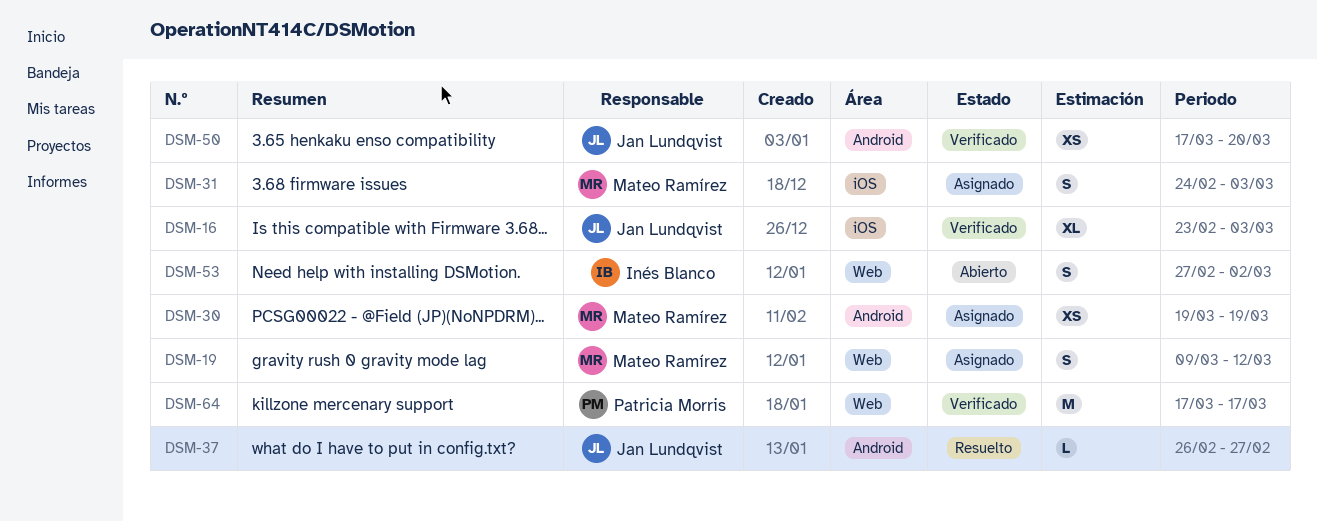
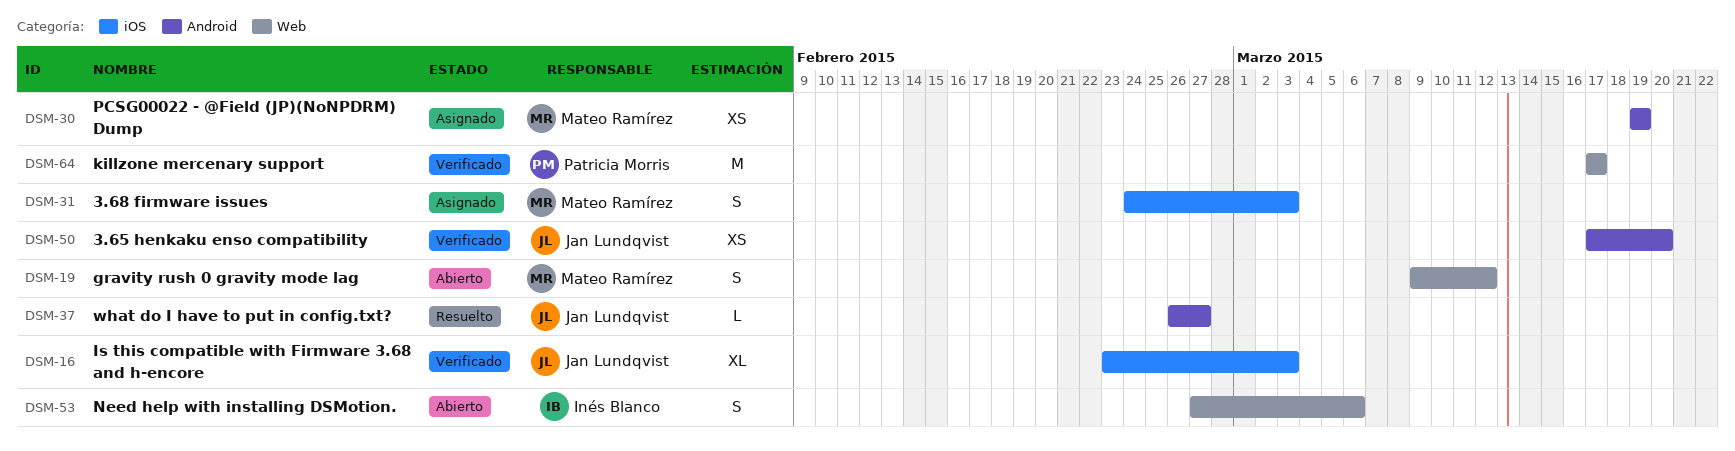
DSM-19, status: Asignado -> Abierto
DSM-53, due: Mar 2 -> Mar 6

